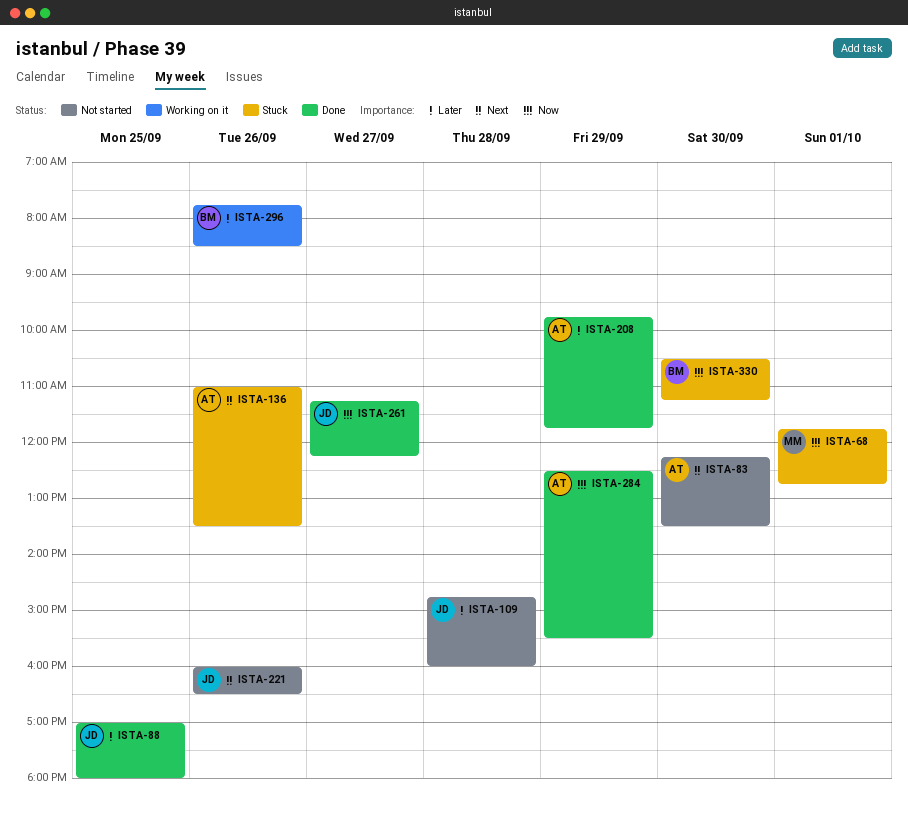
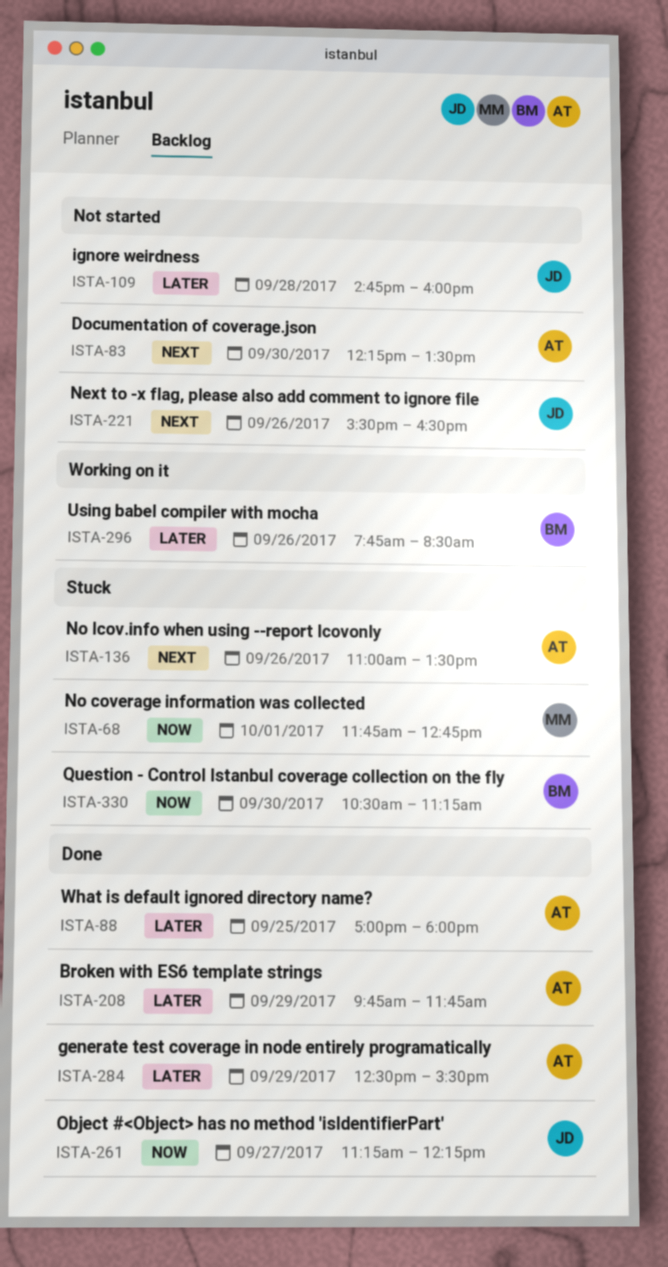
ISTA-88, owner: JD -> AT
ISTA-221, begins: 16:00 -> 15:30
ISTA-284, priority: Now -> Later

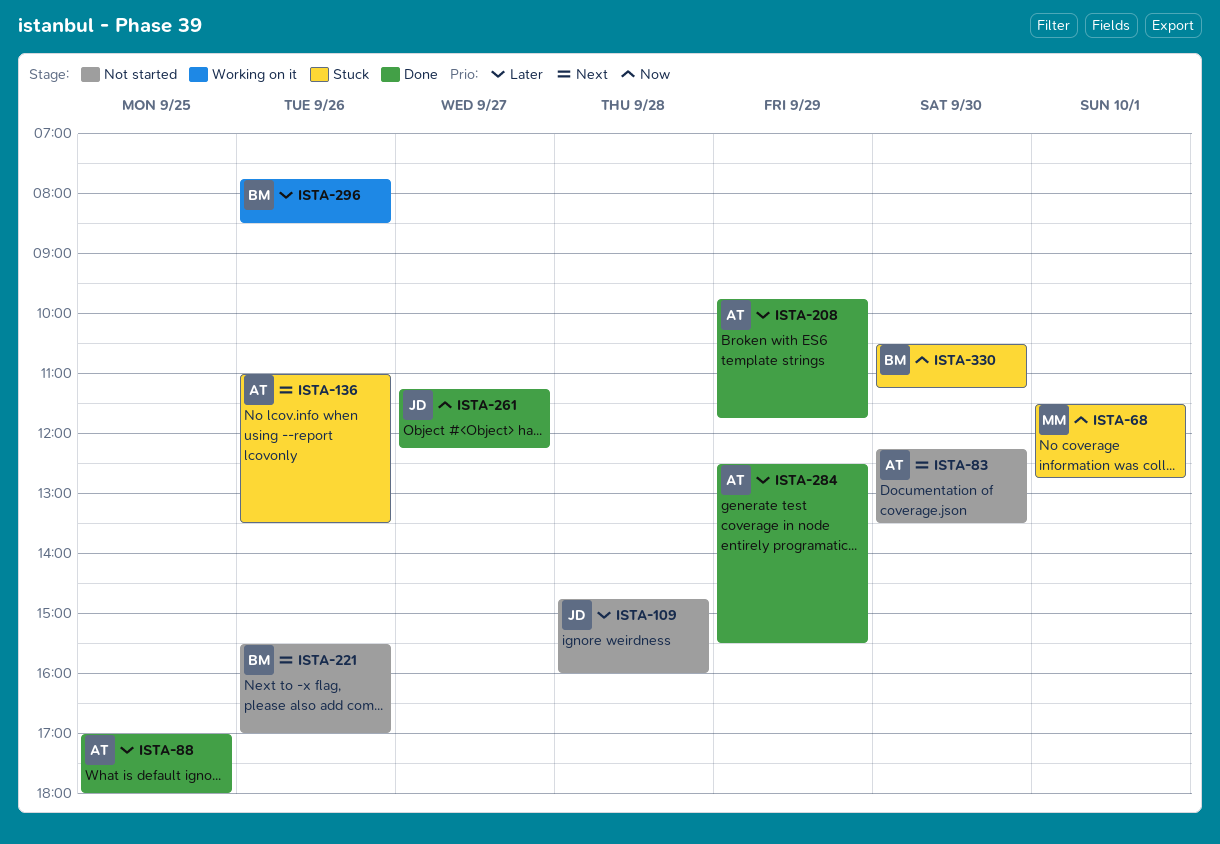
ISTA-68, begins: 11:45 -> 11:30
ISTA-221, owner: JD -> BM
ISTA-221, ends: 16:30 -> 17:00

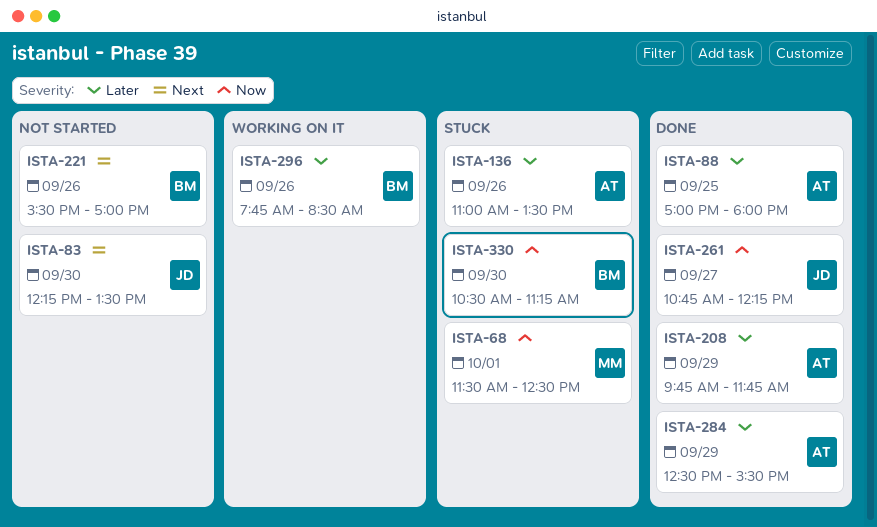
ISTA-68, ends: 12:45 -> 12:30
ISTA-83, owner: AT -> JD
ISTA-109: present -> none
ISTA-136, priority: Next -> Later
ISTA-261, begins: 11:15 -> 10:45

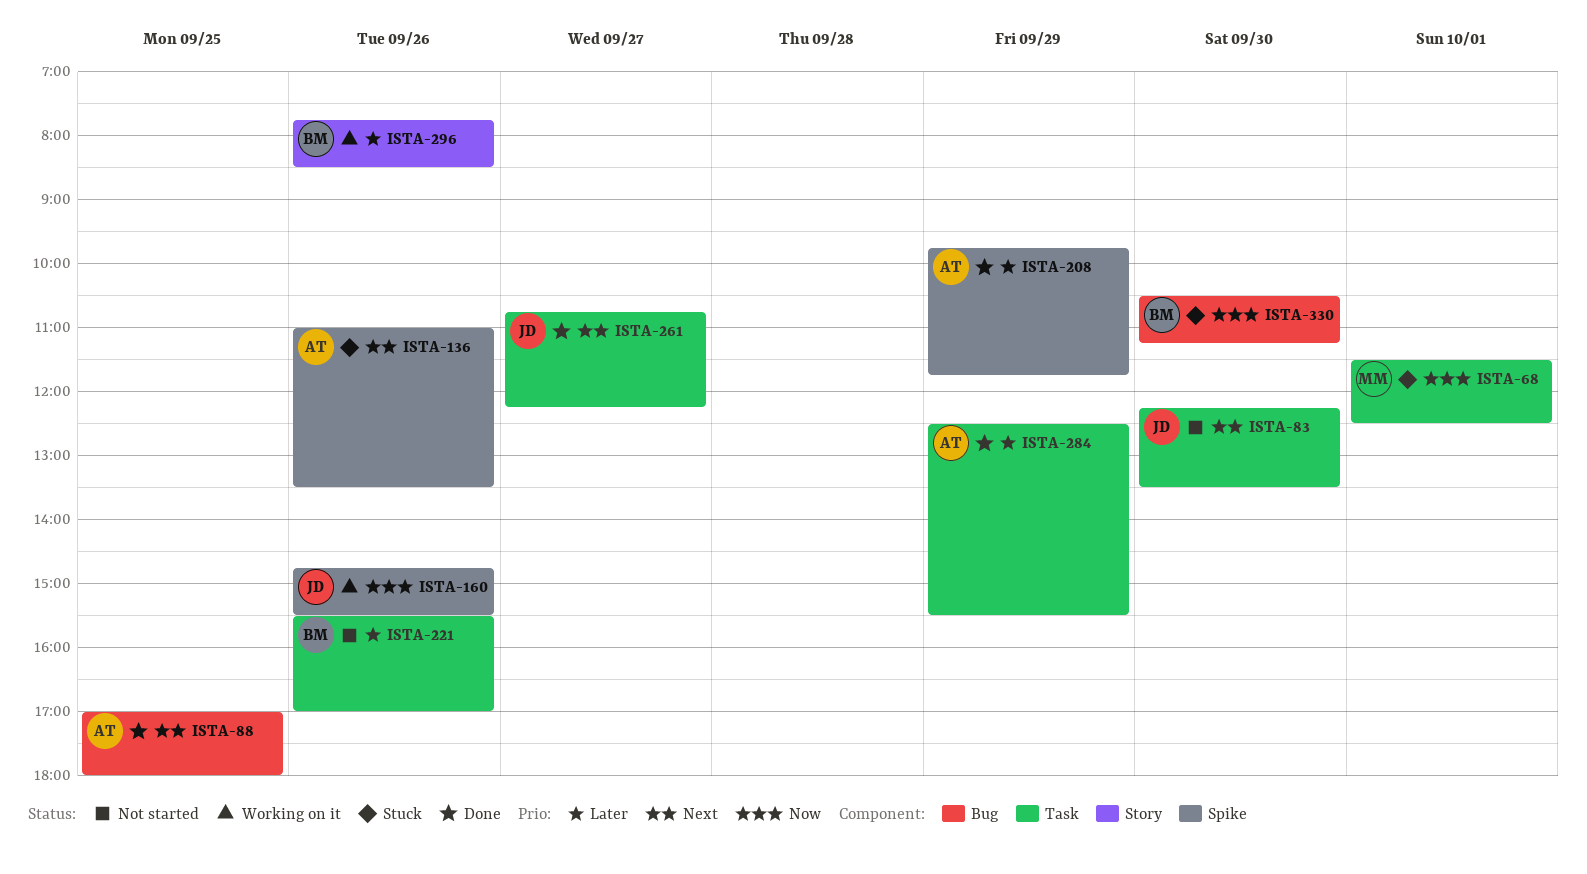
ISTA-88, priority: Later -> Next
ISTA-136, priority: Later -> Next
ISTA-160: none -> present
ISTA-221, priority: Next -> Later
ISTA-261, priority: Now -> Next

